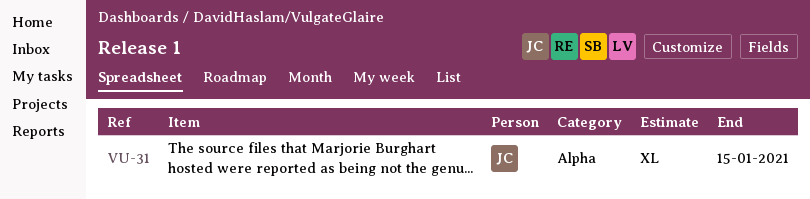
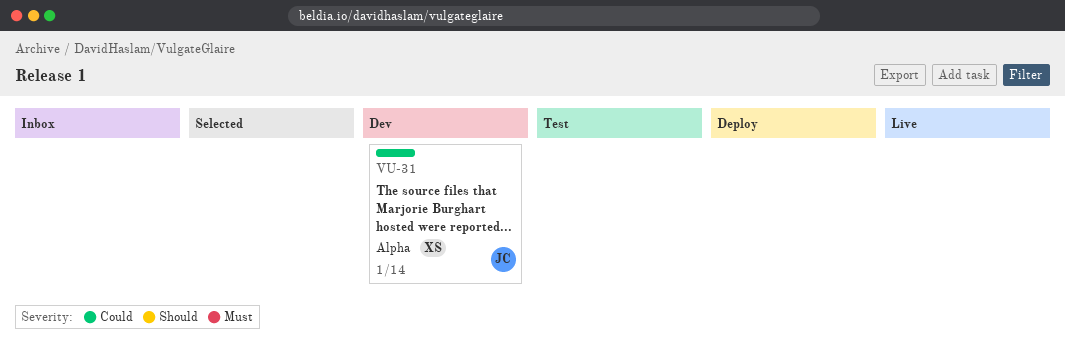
VU-31, estimate: XL -> XS
VU-31, due: Jan 15 -> Jan 14

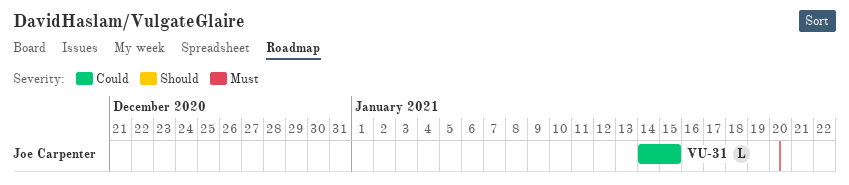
VU-31, estimate: XS -> L
VU-31, due: Jan 14 -> Jan 15

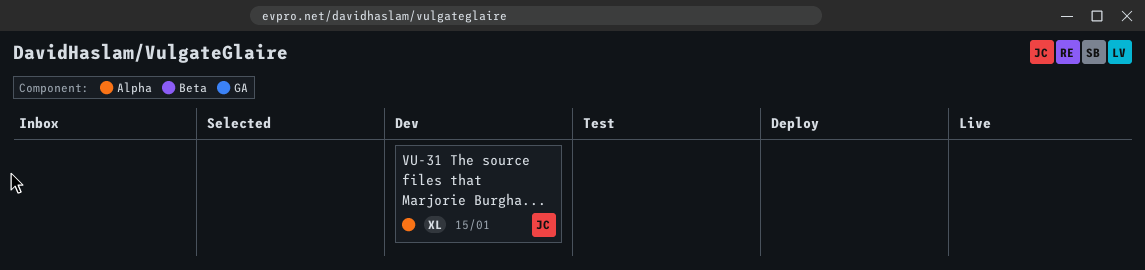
VU-31, estimate: L -> XL

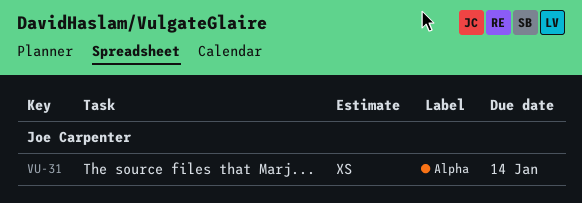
VU-31, estimate: XL -> XS
VU-31, due: Jan 15 -> Jan 14

